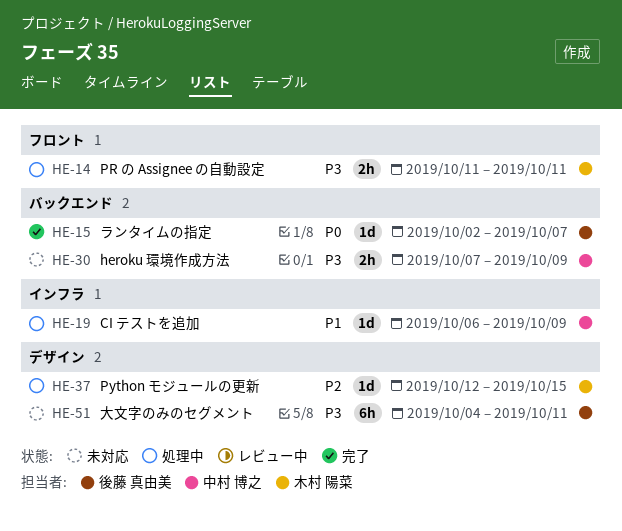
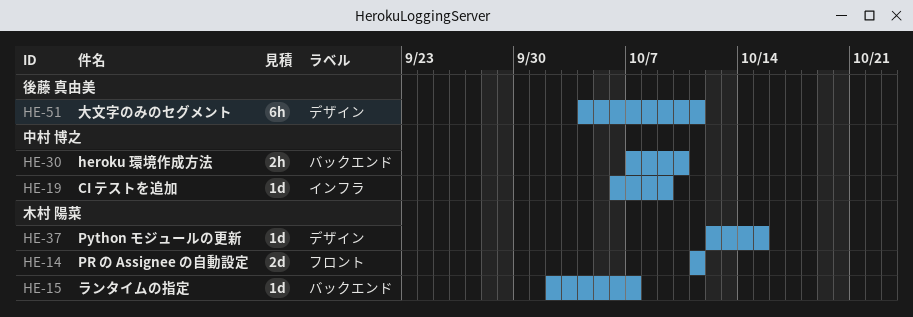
HE-14, estimate: 2h -> 2d
HE-15, owner: 後藤 真由美 -> 木村 陽菜
HE-30, due: Oct 9 -> Oct 10

